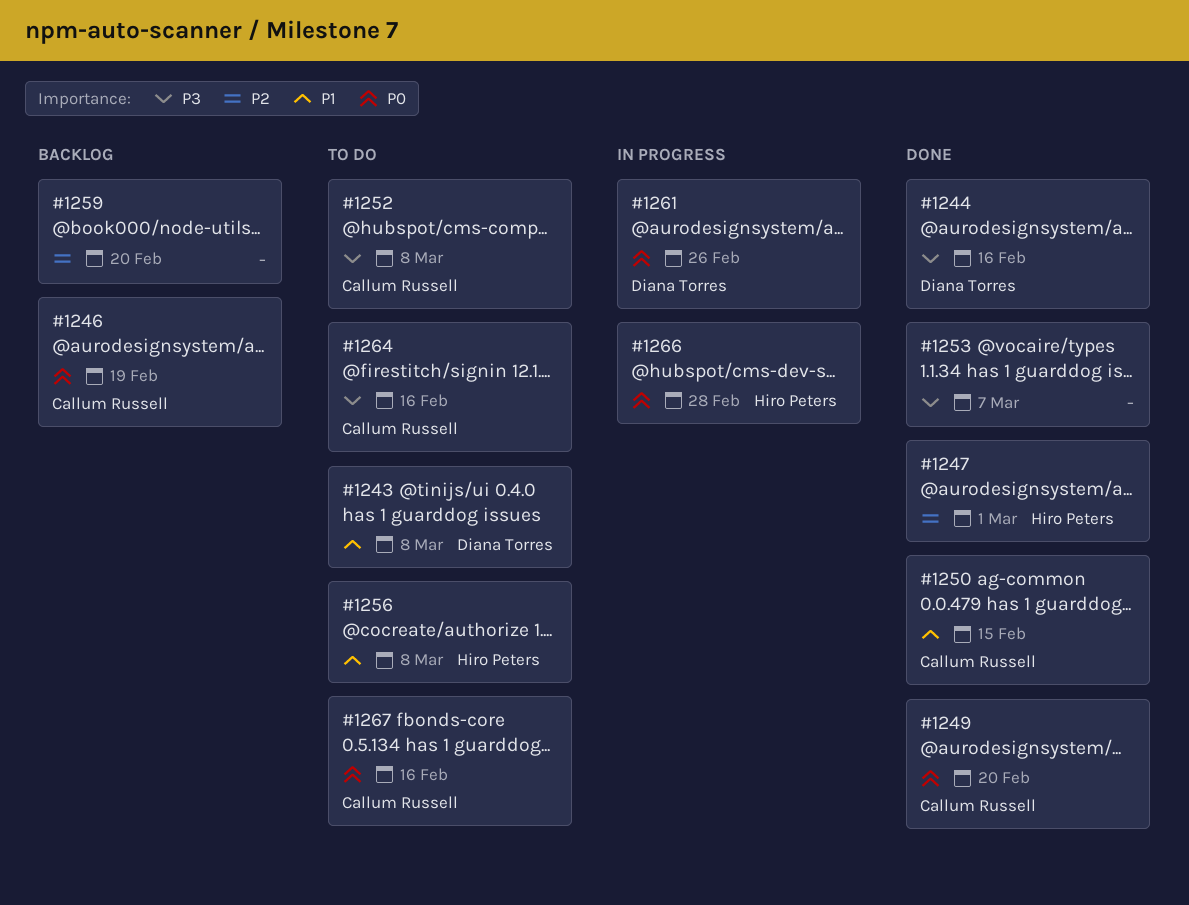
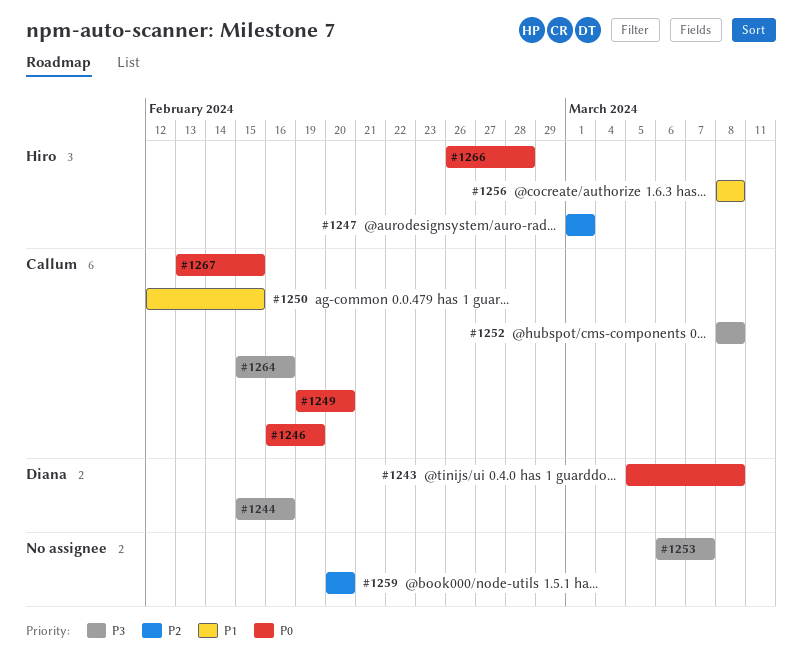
#1243, priority: P1 -> P0
#1261: present -> none
#1267, due: Feb 16 -> Feb 15

